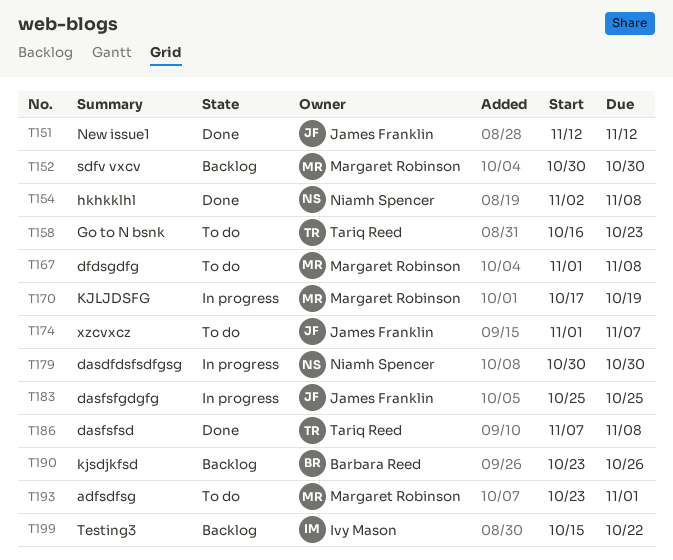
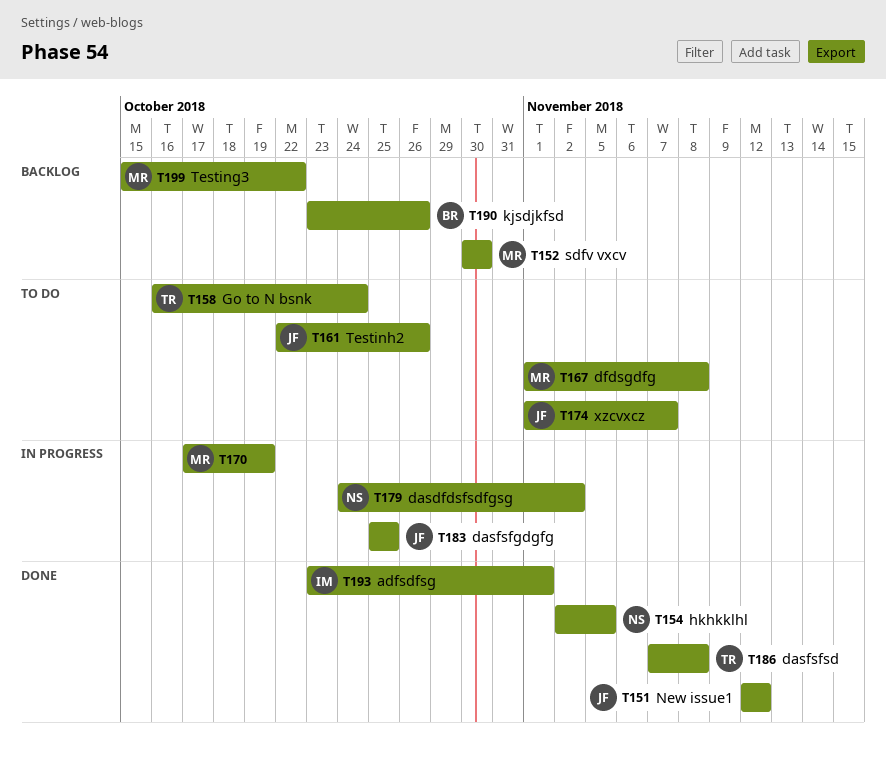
T154, due: Nov 8 -> Nov 5
T158, due: Oct 23 -> Oct 24
T161: none -> present
T179, start: Oct 30 -> Oct 24
T179, due: Oct 30 -> Nov 2
T193, status: To do -> Done
T193, owner: Margaret Robinson -> Ivy Mason
T199, owner: Ivy Mason -> Margaret Robinson

